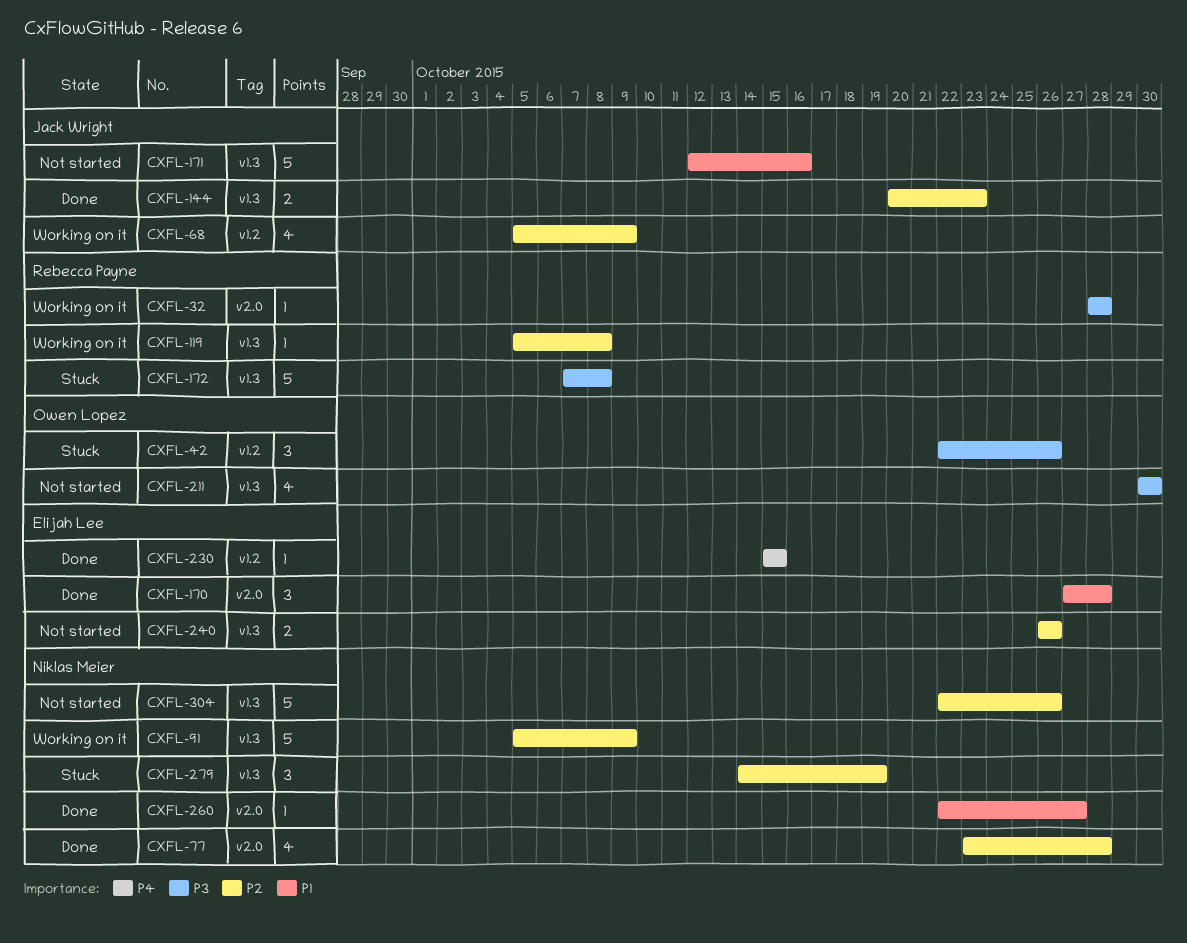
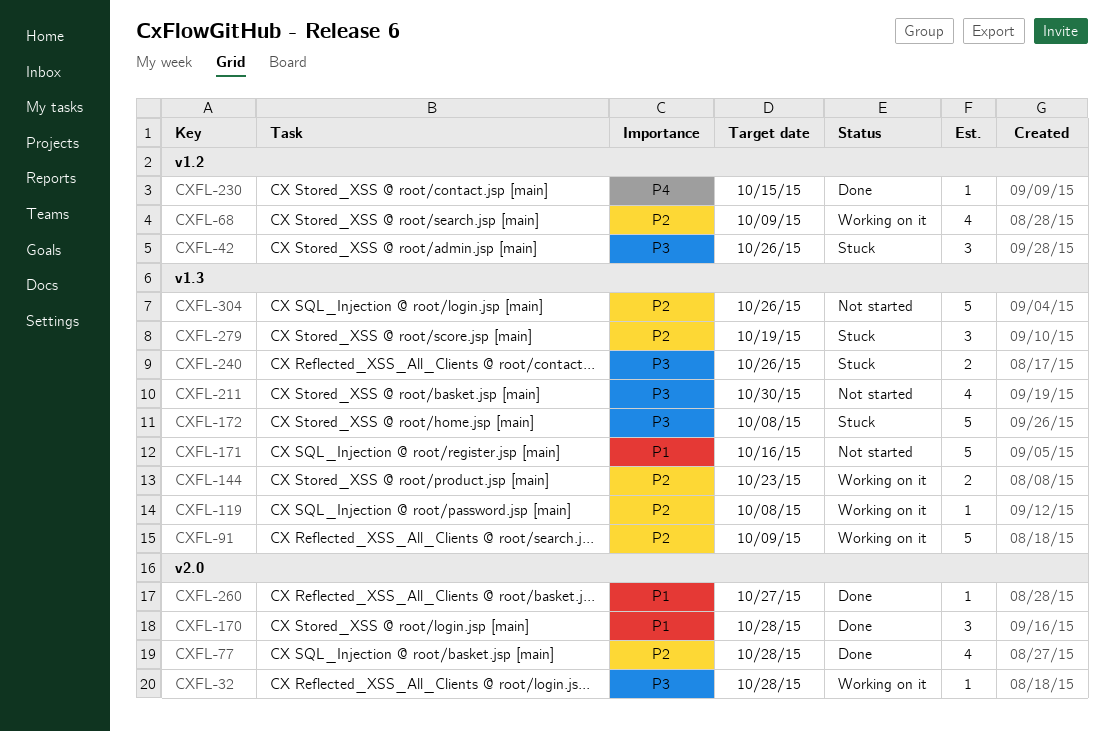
CXFL-144, status: Done -> Working on it
CXFL-240, status: Not started -> Stuck
CXFL-240, priority: P2 -> P3

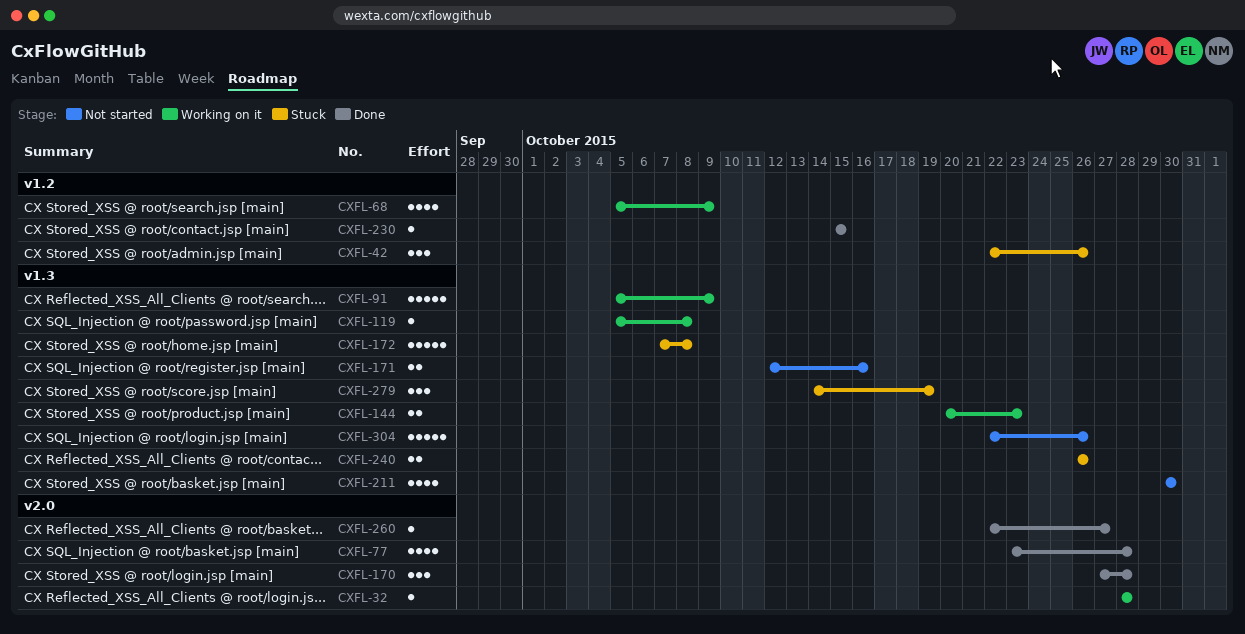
CXFL-171, estimate: 5 -> 2

